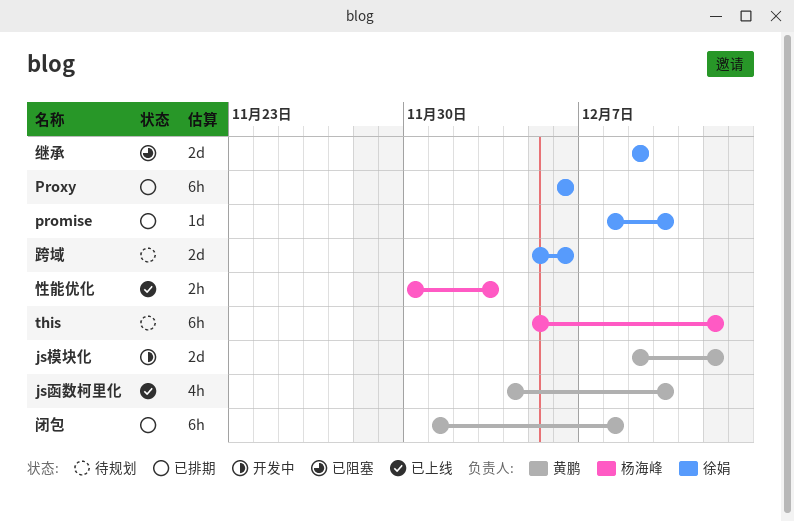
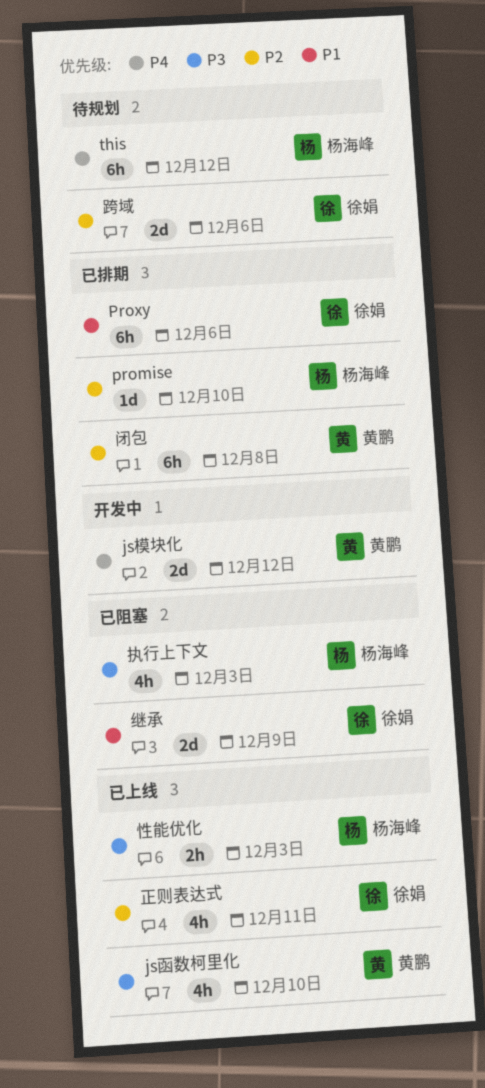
promise, owner: 徐娟 -> 杨海峰
执行上下文: none -> present
正则表达式: none -> present

